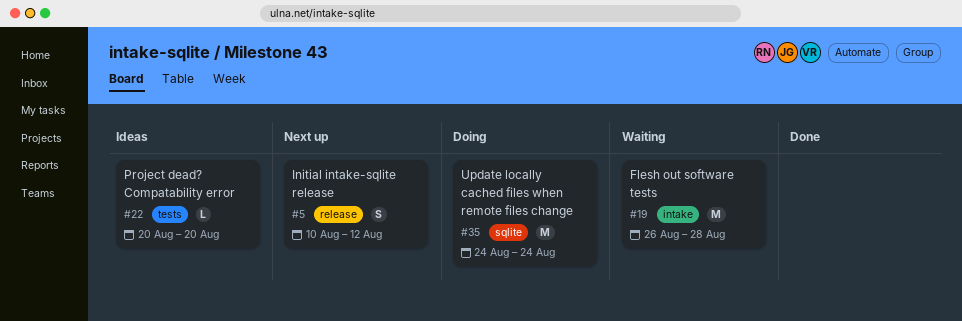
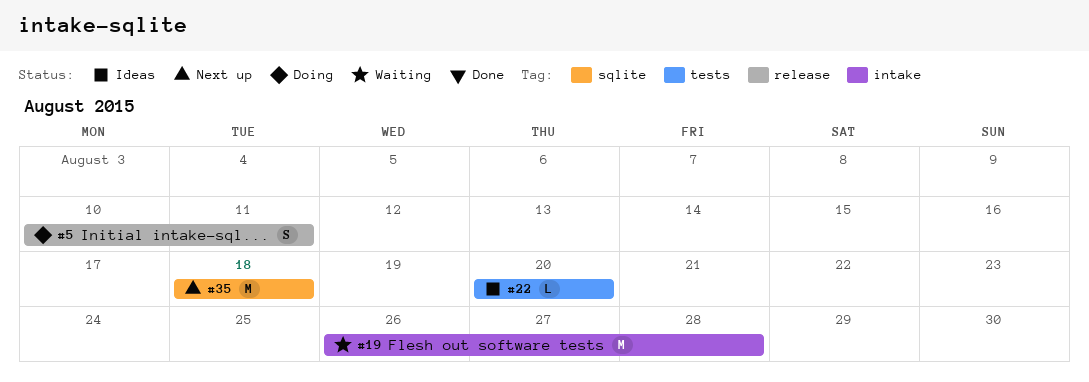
#5, status: Next up -> Doing
#5, due: Aug 12 -> Aug 11
#35, status: Doing -> Next up
#35, start: Aug 24 -> Aug 18
#35, due: Aug 24 -> Aug 18

